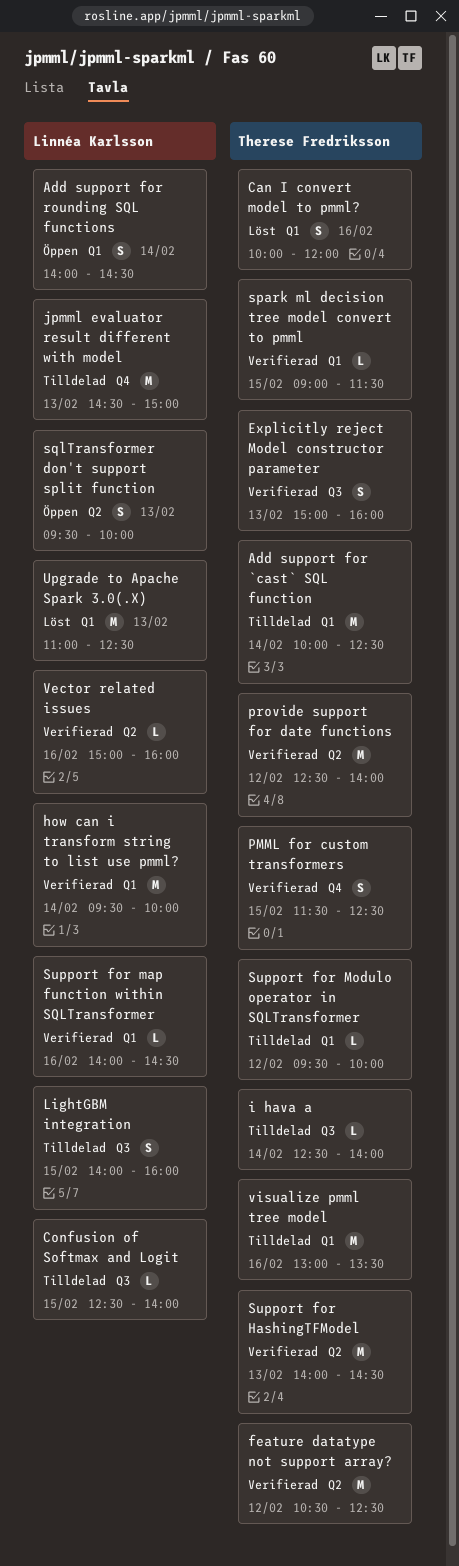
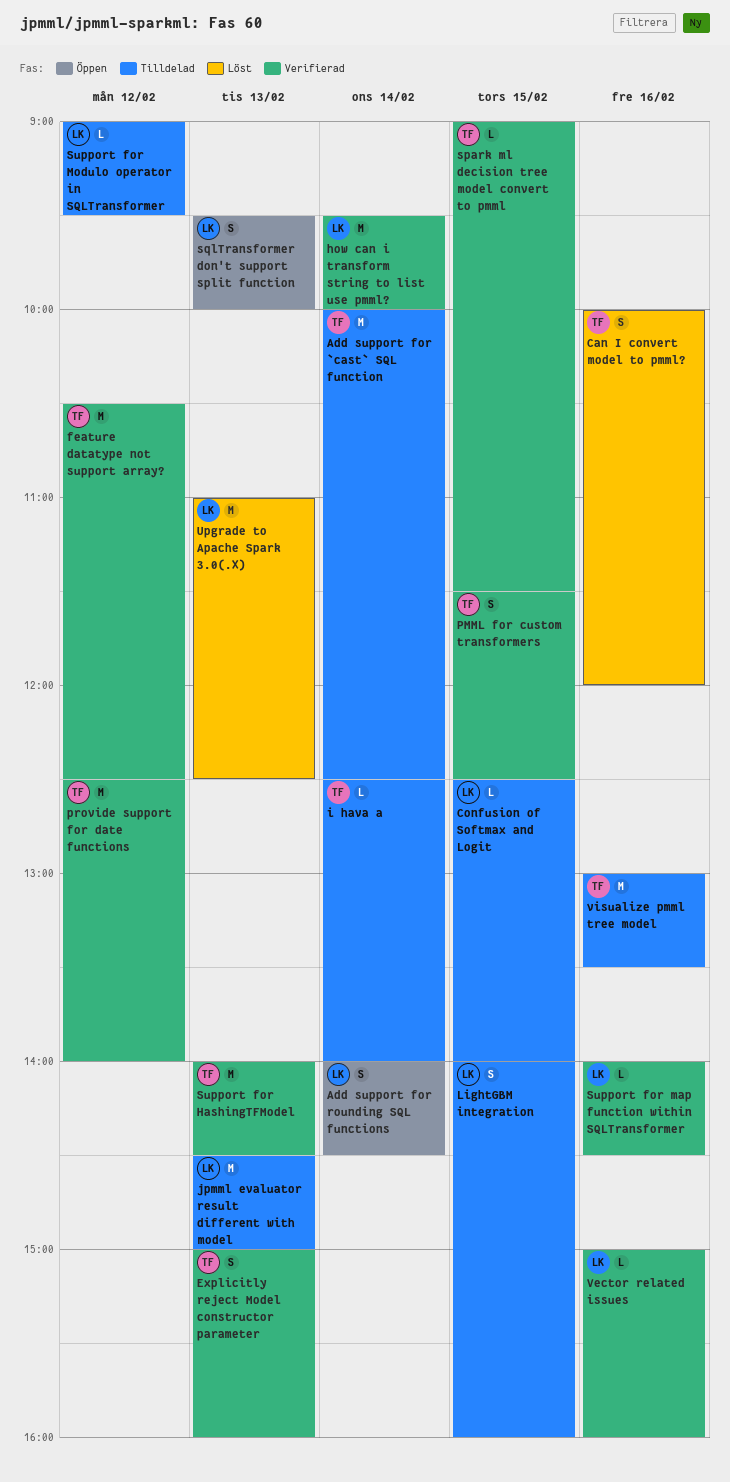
Support for Modulo operator in SQLTransformer, owner: Therese Fredriksson -> Linnéa Karlsson
Support for Modulo operator in SQLTransformer, begins: 09:30 -> 09:00
Support for Modulo operator in SQLTransformer, ends: 10:00 -> 09:30

